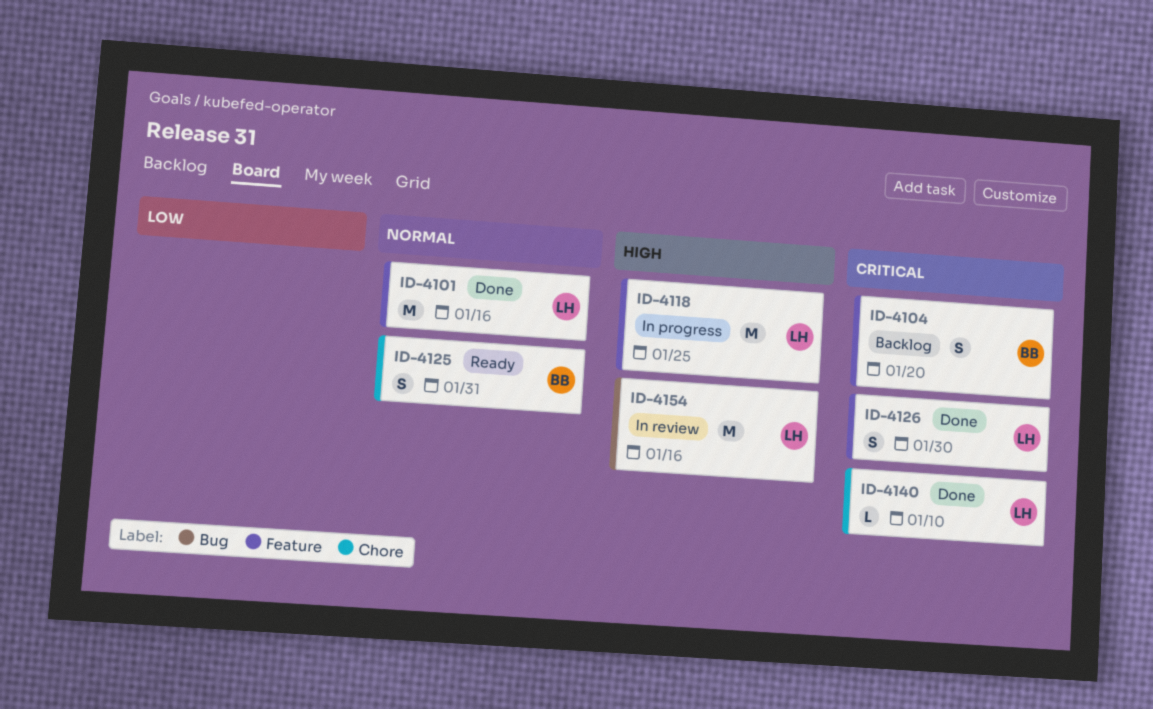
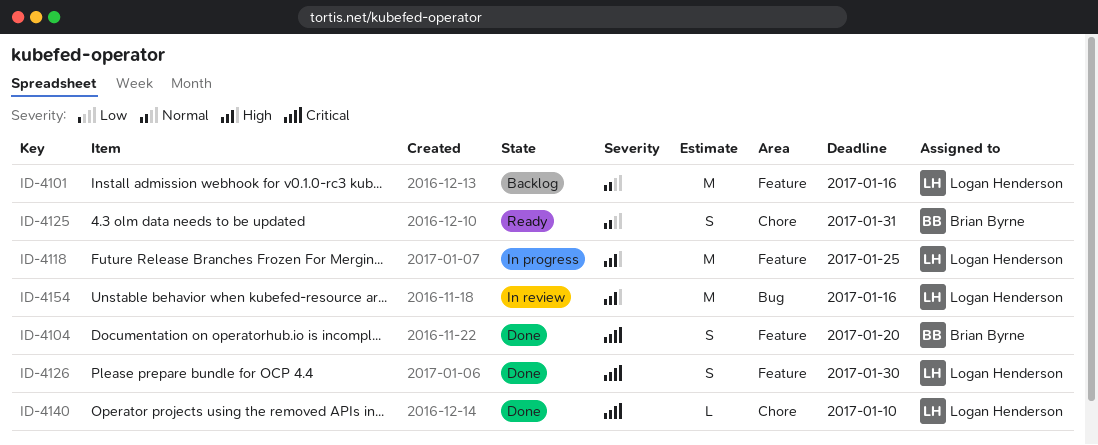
ID-4101, status: Done -> Backlog
ID-4104, status: Backlog -> Done

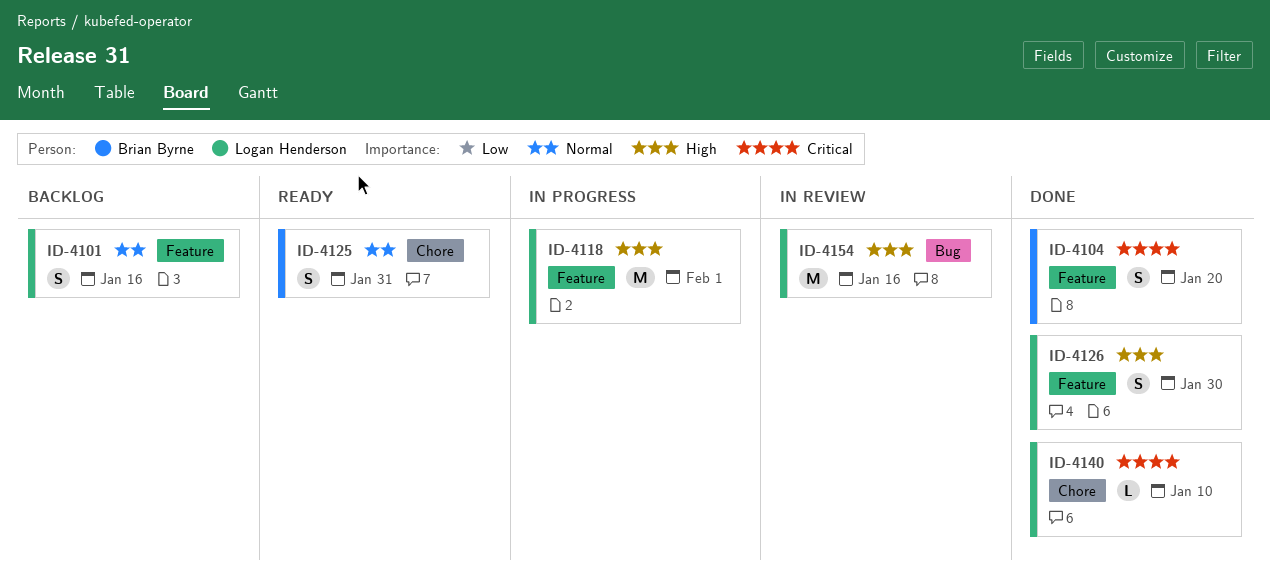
ID-4101, estimate: M -> S
ID-4118, due: Jan 25 -> Feb 1
ID-4126, priority: Critical -> High

